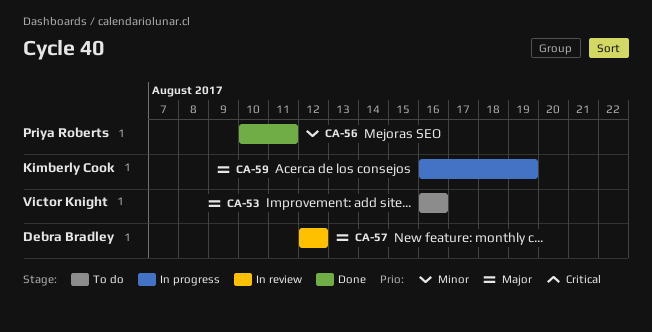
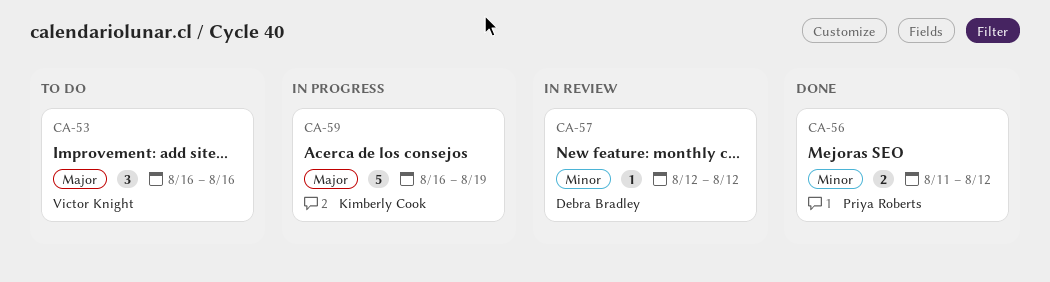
CA-56, start: Aug 10 -> Aug 11
CA-56, due: Aug 11 -> Aug 12
CA-57, priority: Major -> Minor

